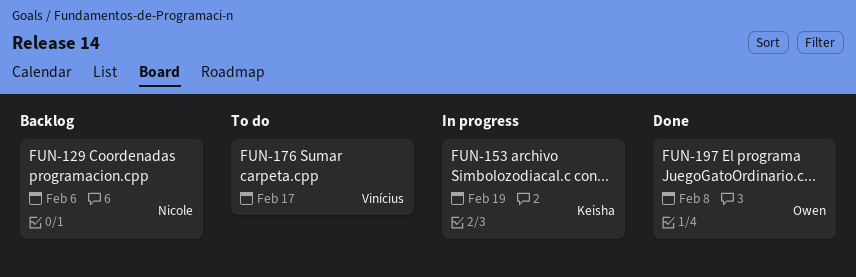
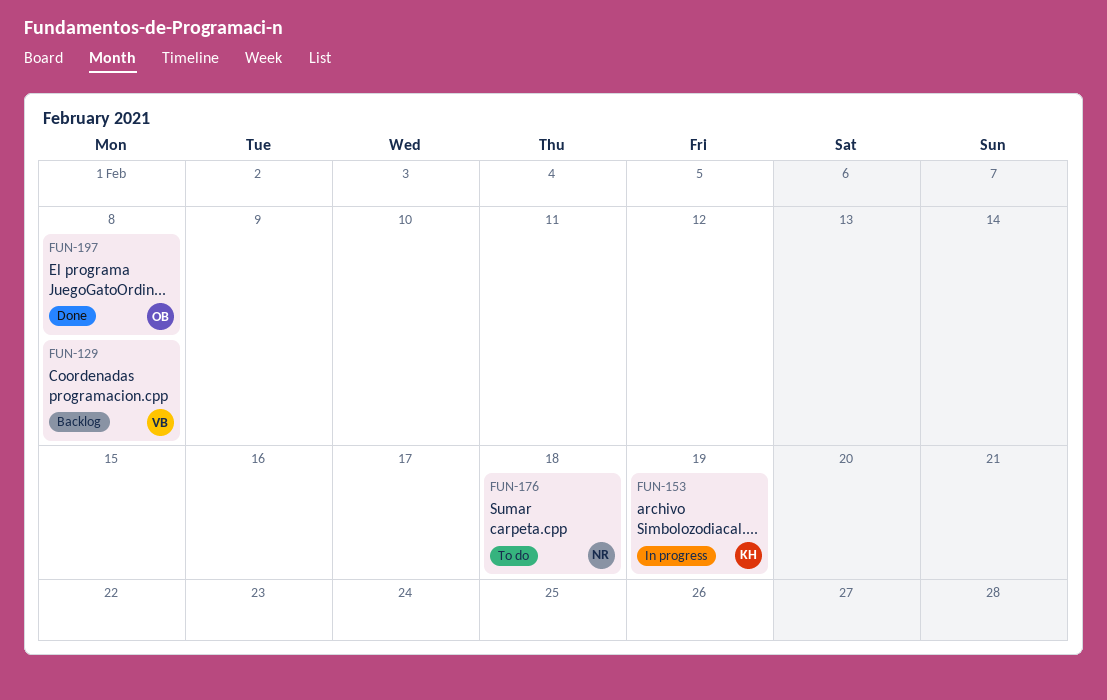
FUN-129, owner: Nicole -> Vinícius
FUN-129, due: Feb 6 -> Feb 8
FUN-176, owner: Vinícius -> Nicole
FUN-176, due: Feb 17 -> Feb 18

